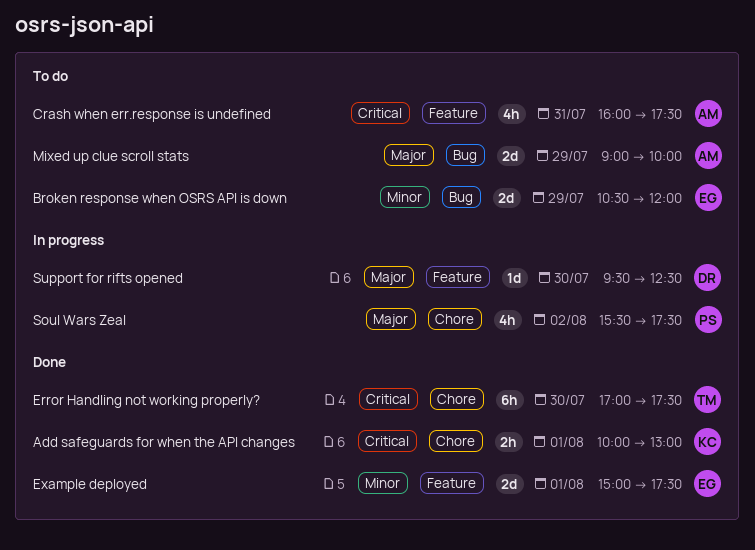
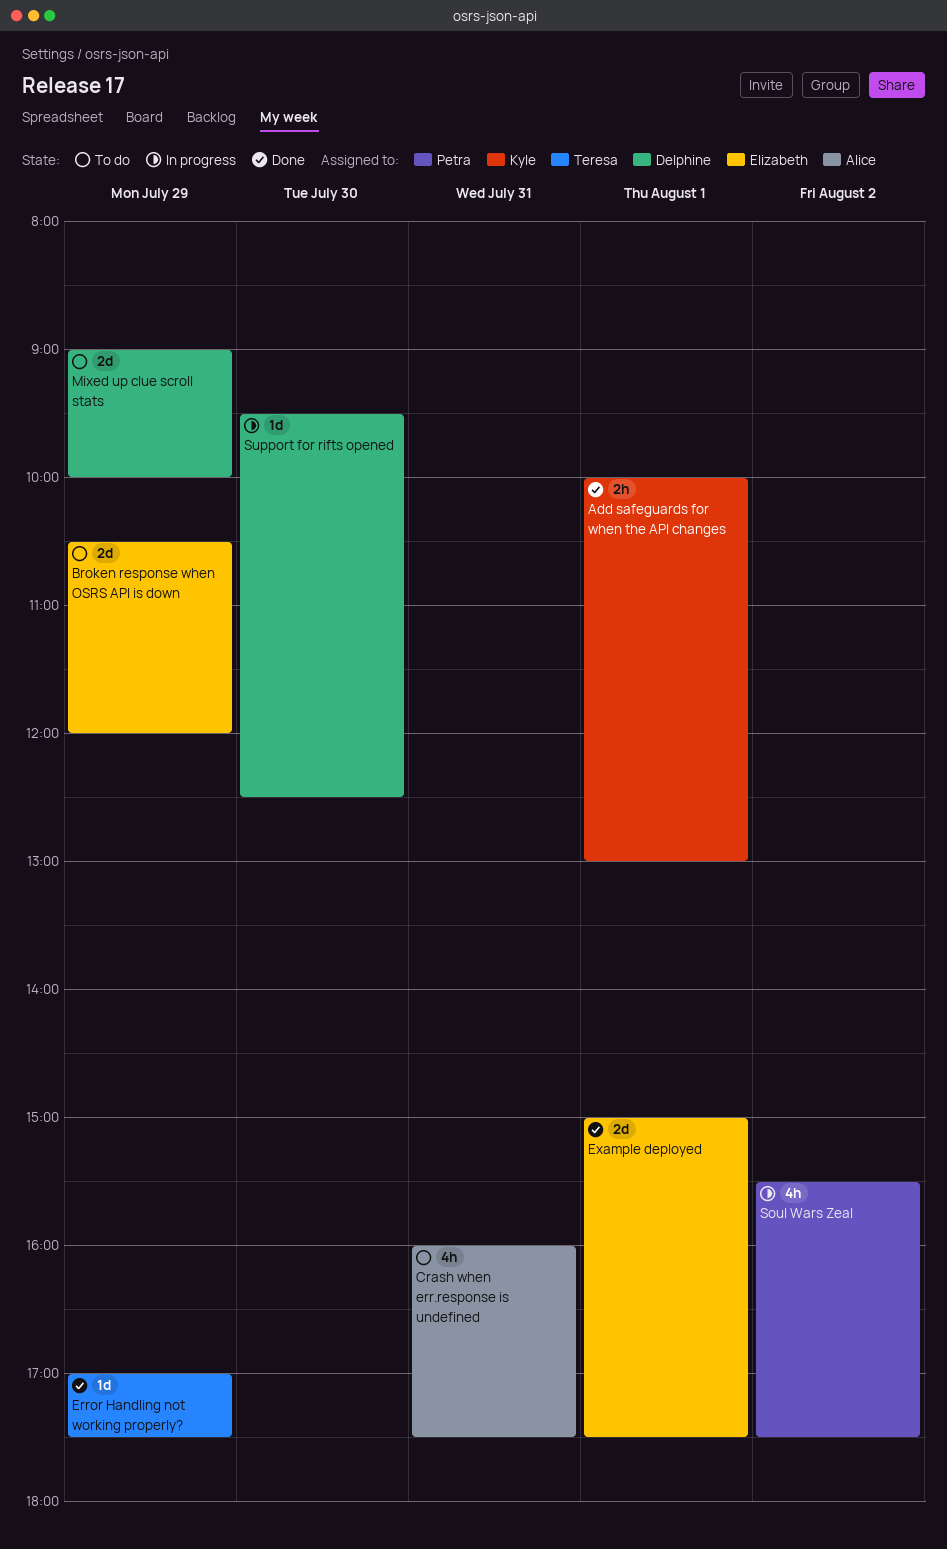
Error Handling not working properly?, estimate: 6h -> 1d
Error Handling not working properly?, day: Jul 30 -> Jul 29
Mixed up clue scroll stats, owner: Alice -> Delphine

